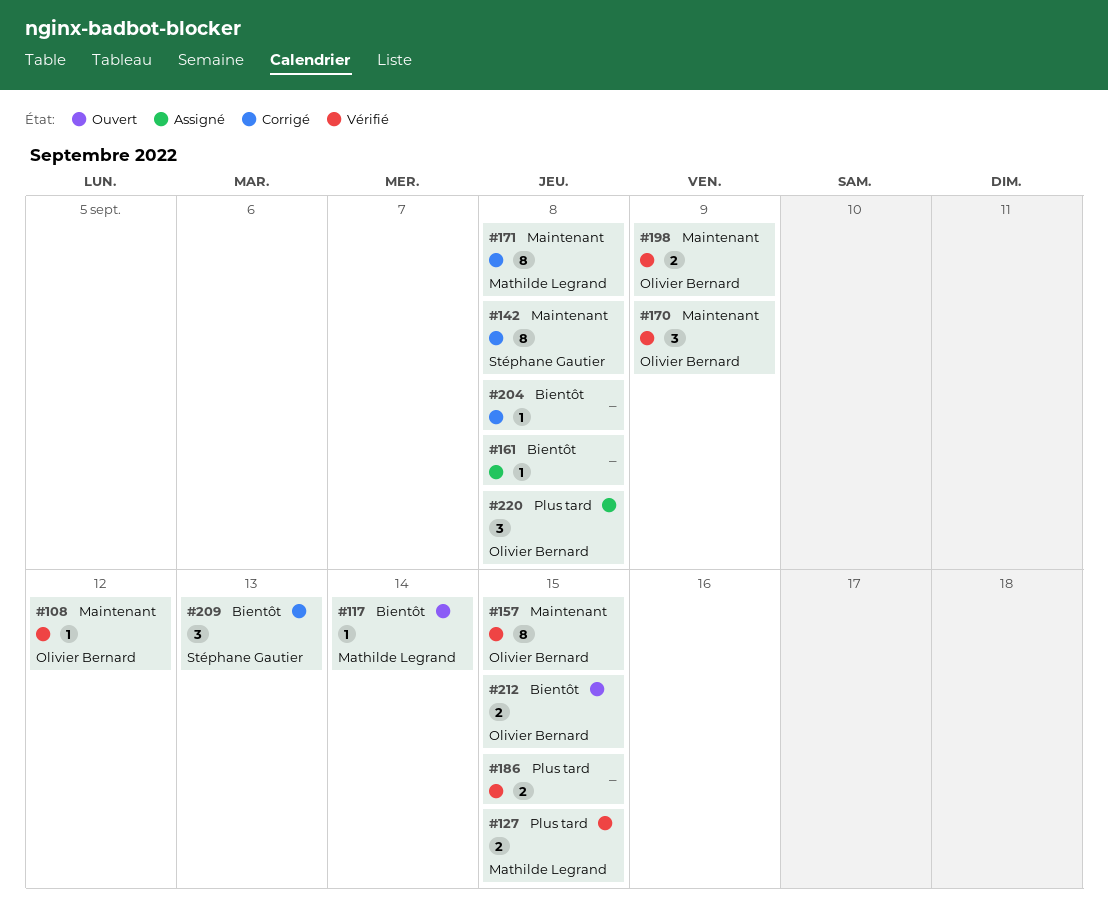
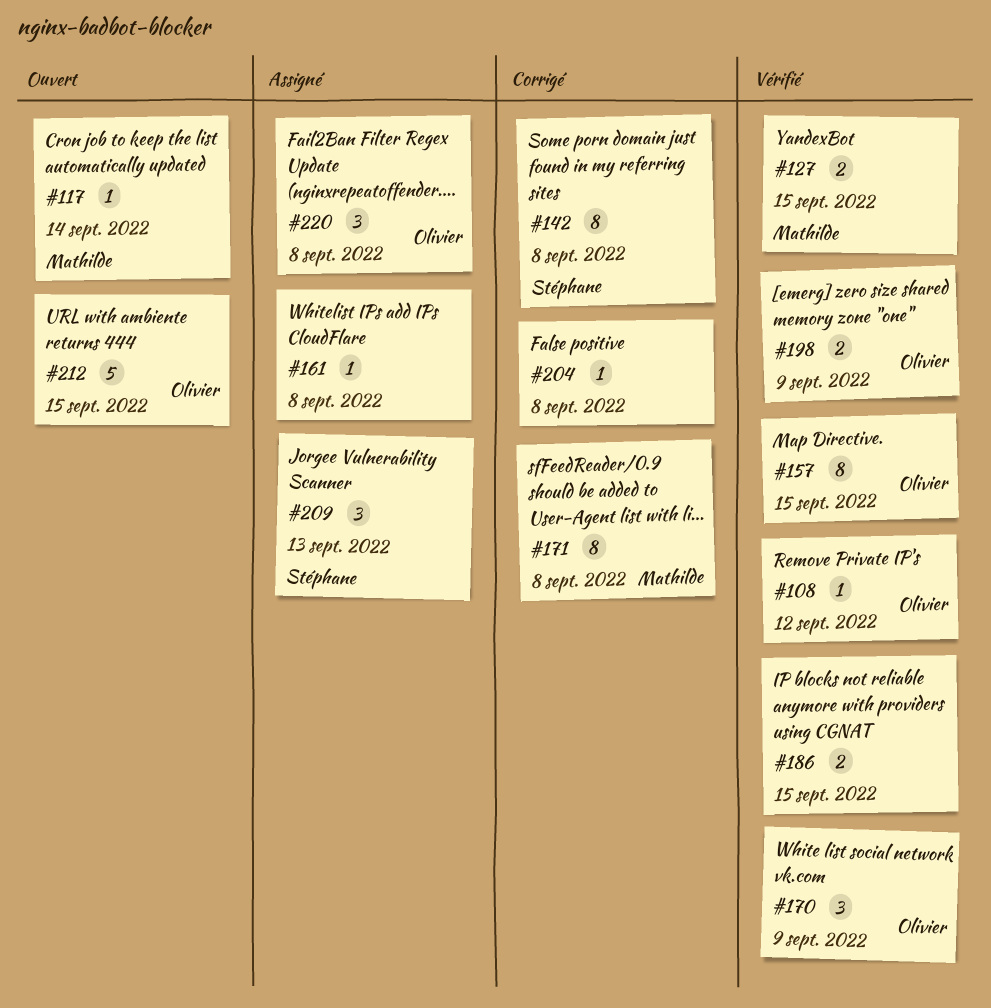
#209, status: Corrigé -> Assigné
#212, estimate: 2 -> 5

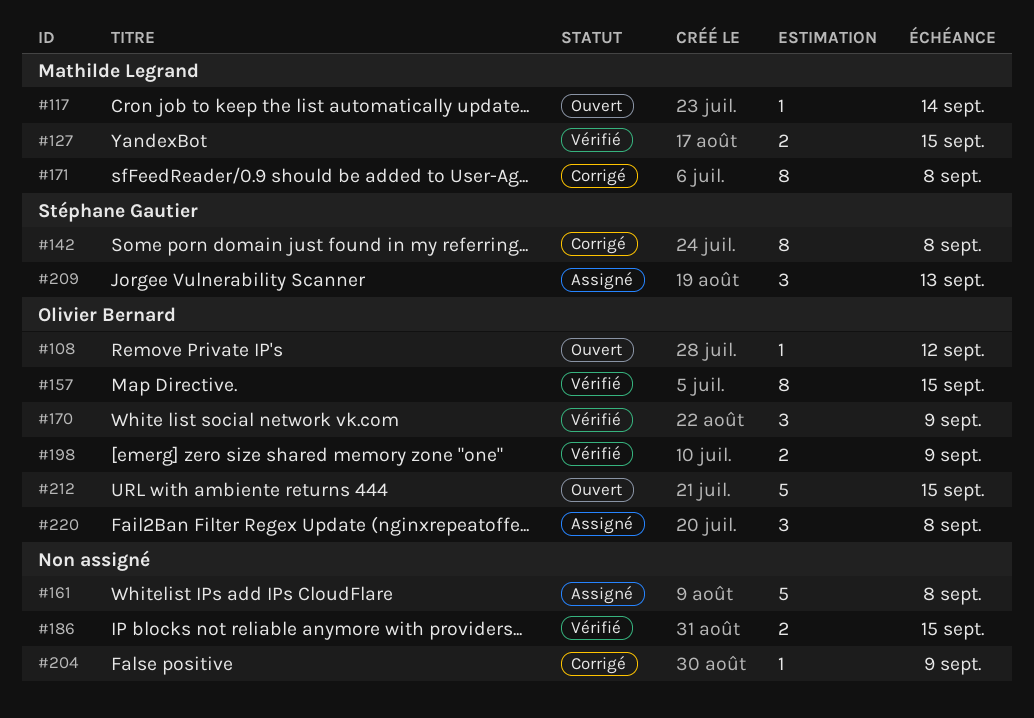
#108, status: Vérifié -> Ouvert
#161, estimate: 1 -> 5
#204, due: Sep 8 -> Sep 9

